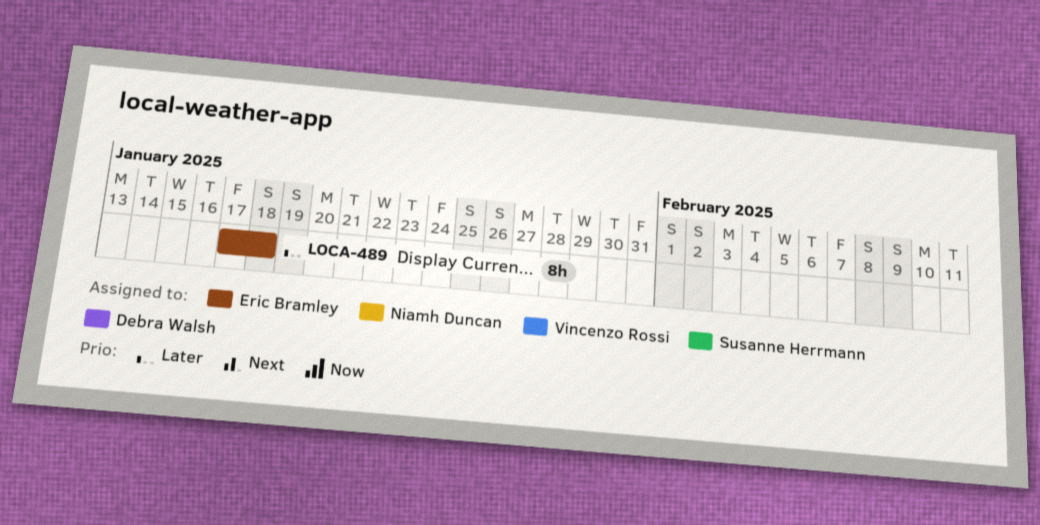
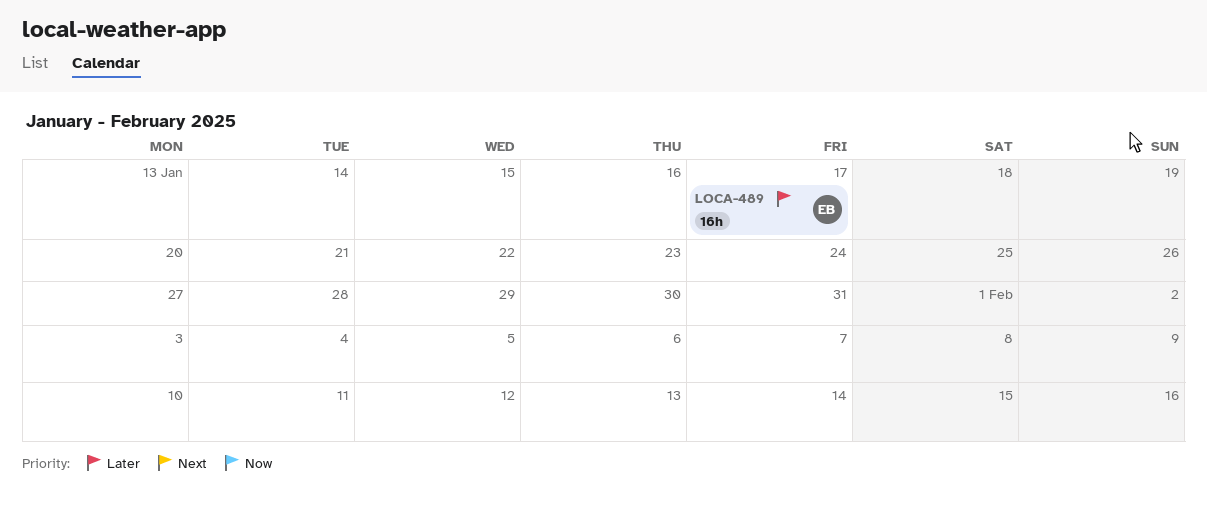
LOCA-489, estimate: 8h -> 16h
LOCA-489, due: Jan 18 -> Jan 17

